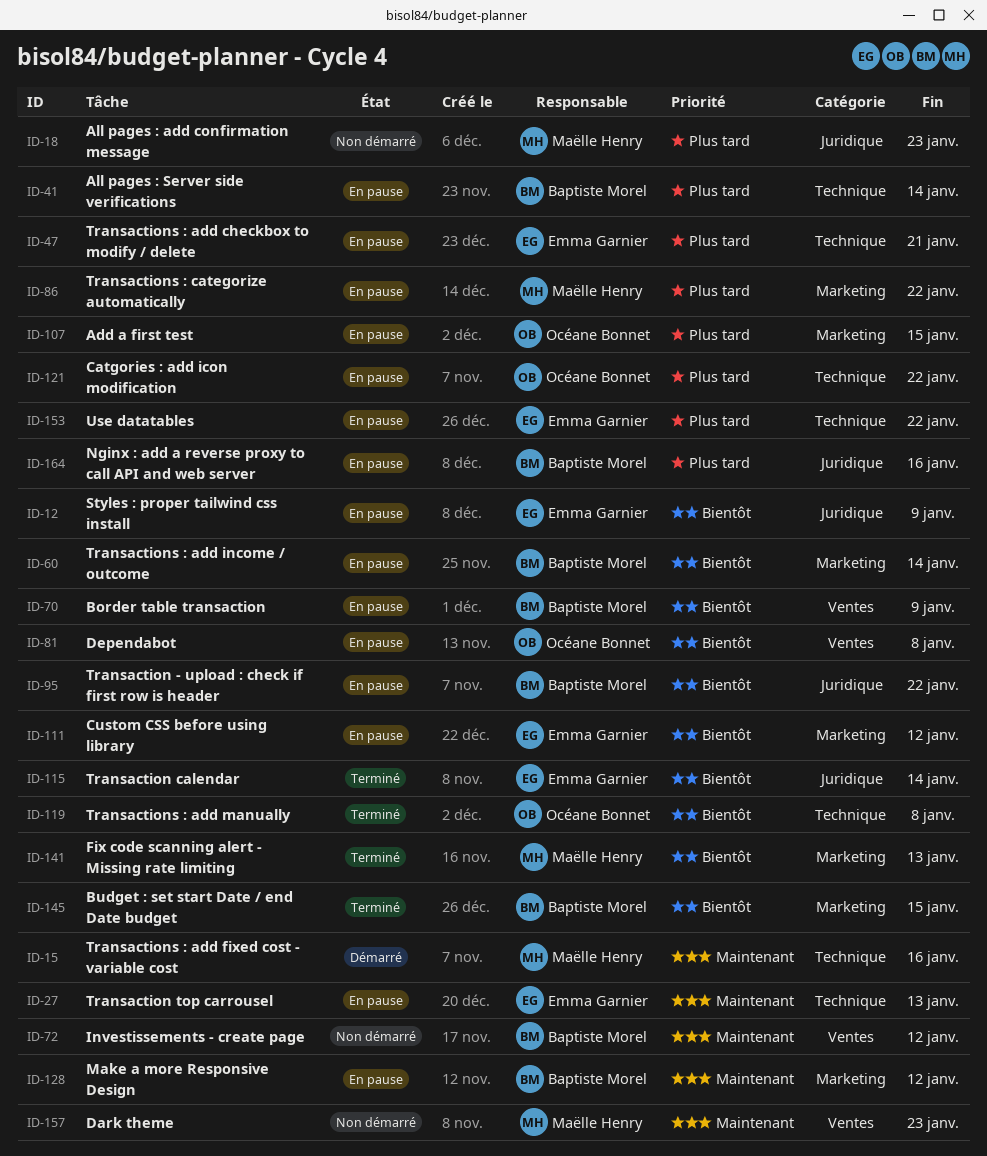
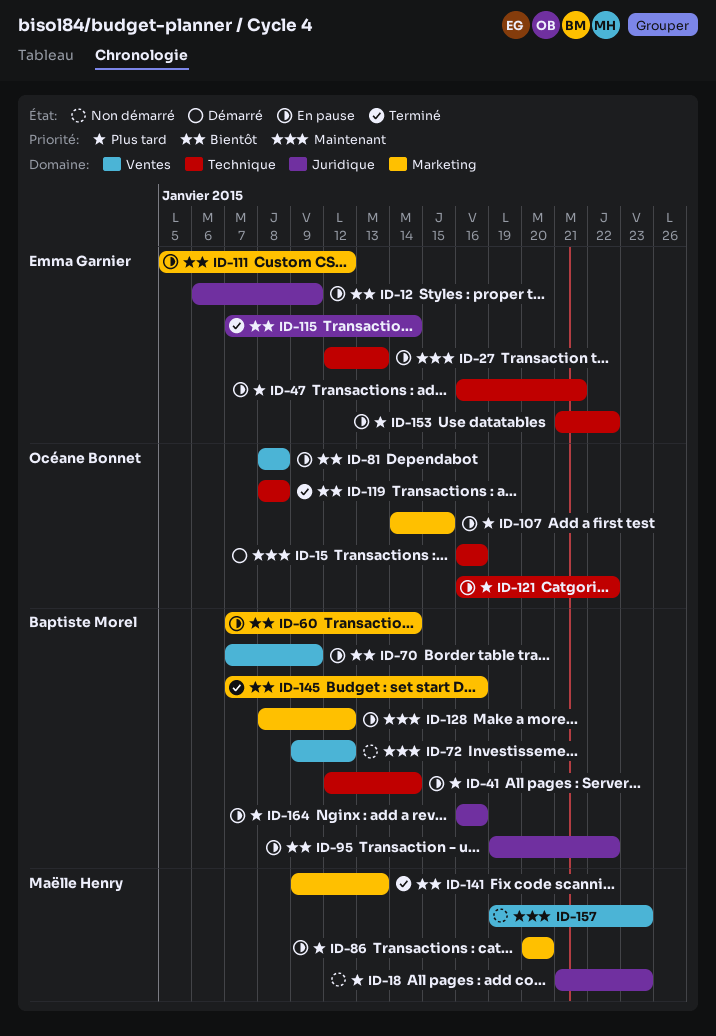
ID-15, owner: Maëlle Henry -> Océane Bonnet
ID-86, due: Jan 22 -> Jan 20
ID-145, due: Jan 15 -> Jan 16

